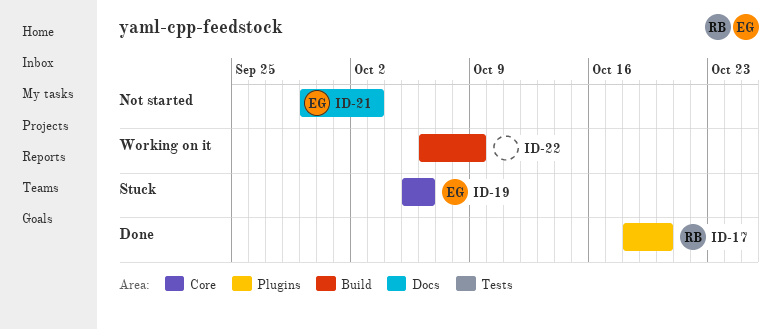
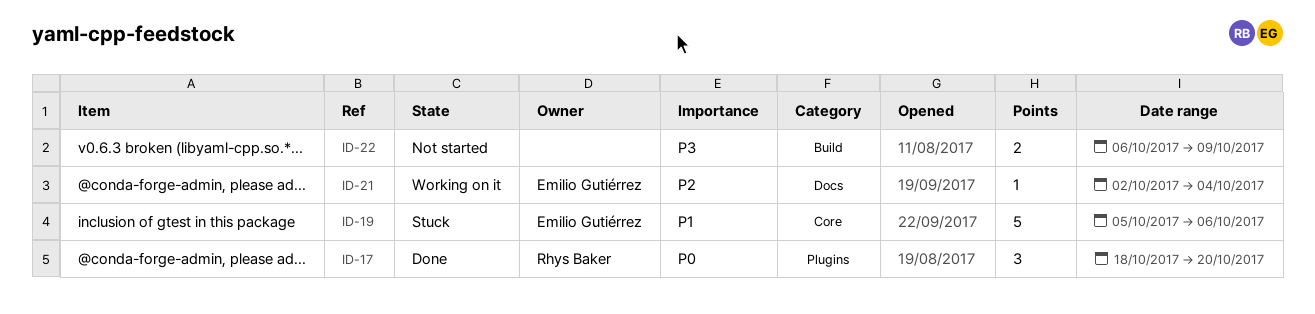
ID-21, status: Not started -> Working on it
ID-21, start: Sep 29 -> Oct 2
ID-21, due: Oct 3 -> Oct 4
ID-22, status: Working on it -> Not started

